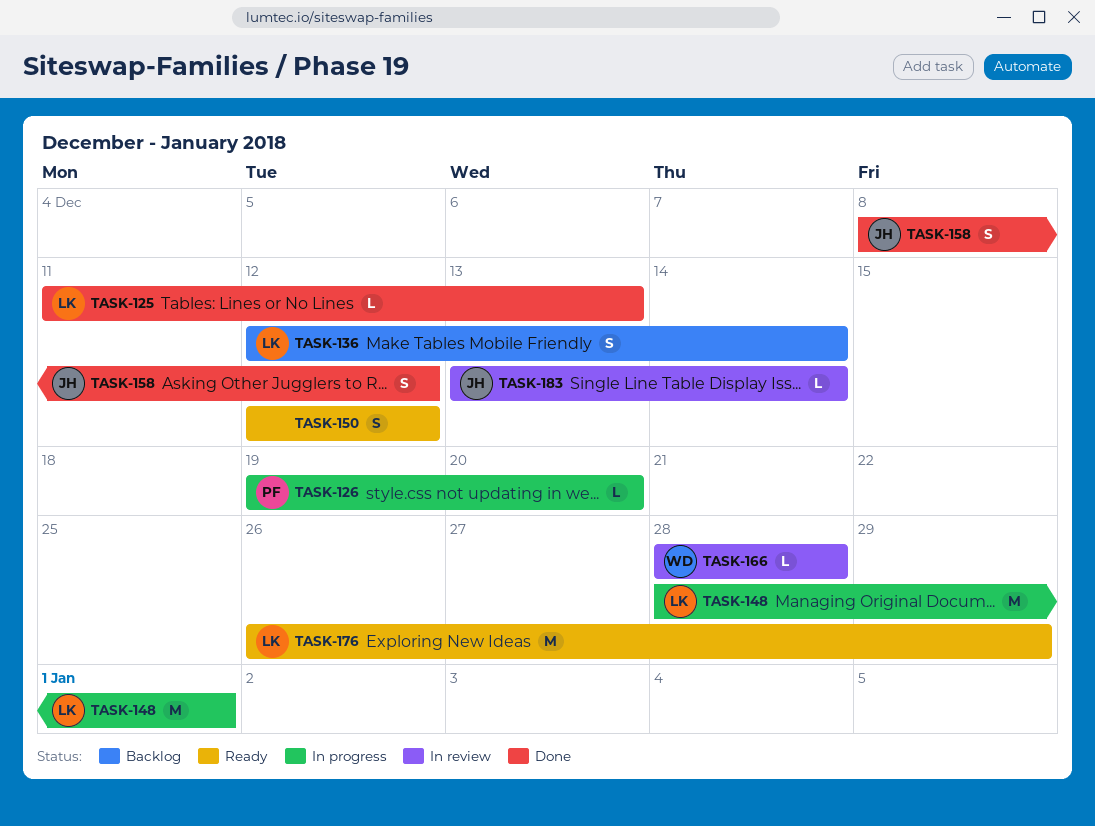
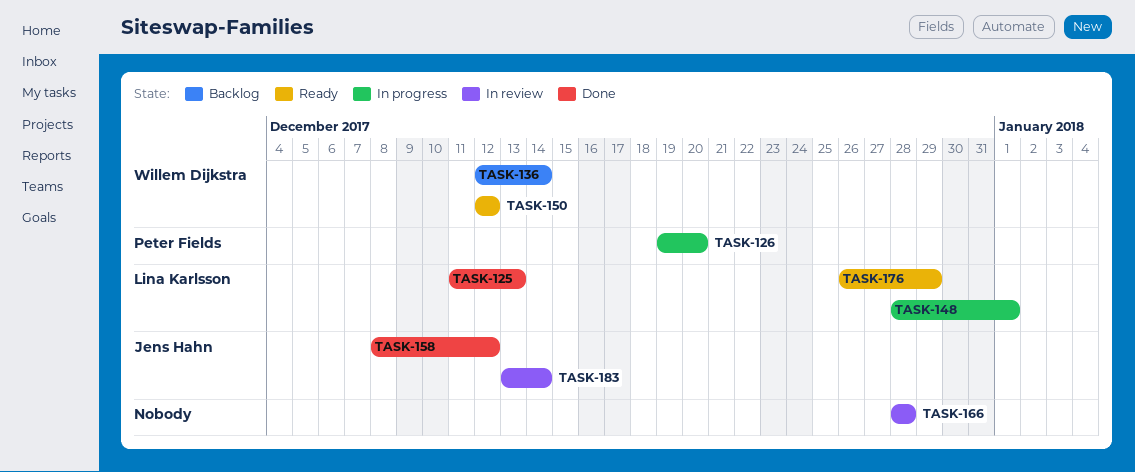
TASK-136, owner: Lina Karlsson -> Willem Dijkstra
TASK-150, owner: none -> Willem Dijkstra
TASK-166, owner: Willem Dijkstra -> none

